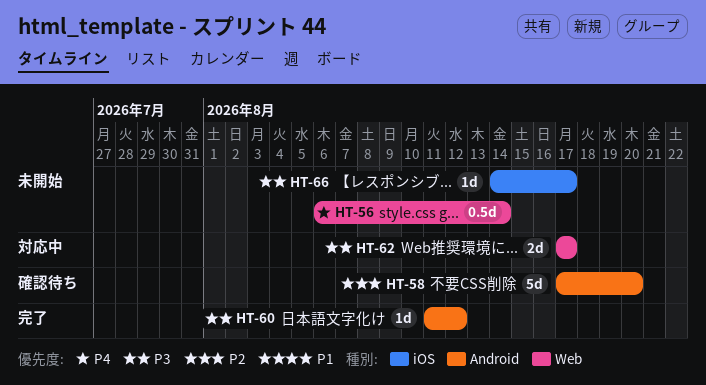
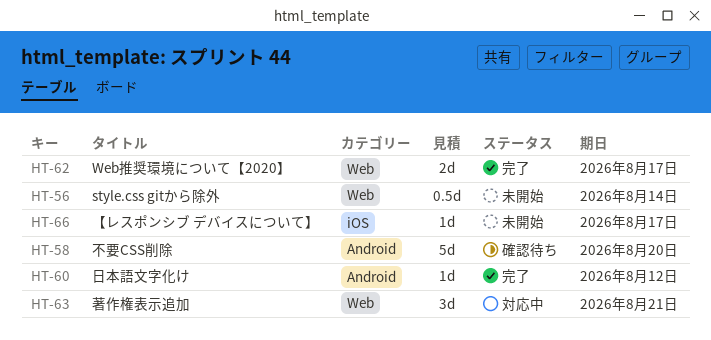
HT-62, status: 対応中 -> 完了
HT-63: none -> present

